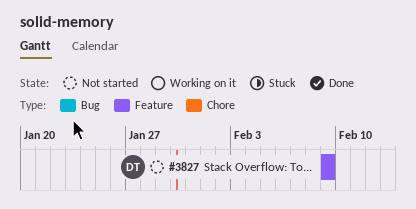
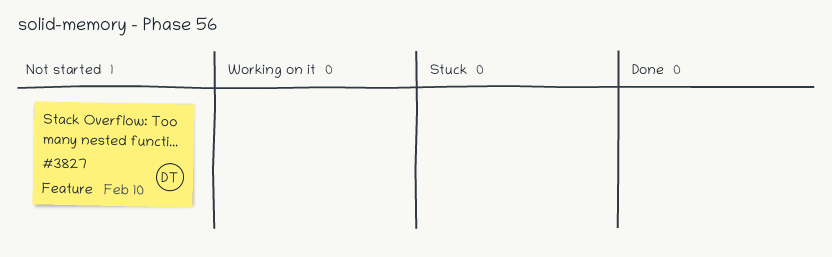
#3827, due: Feb 9 -> Feb 10

